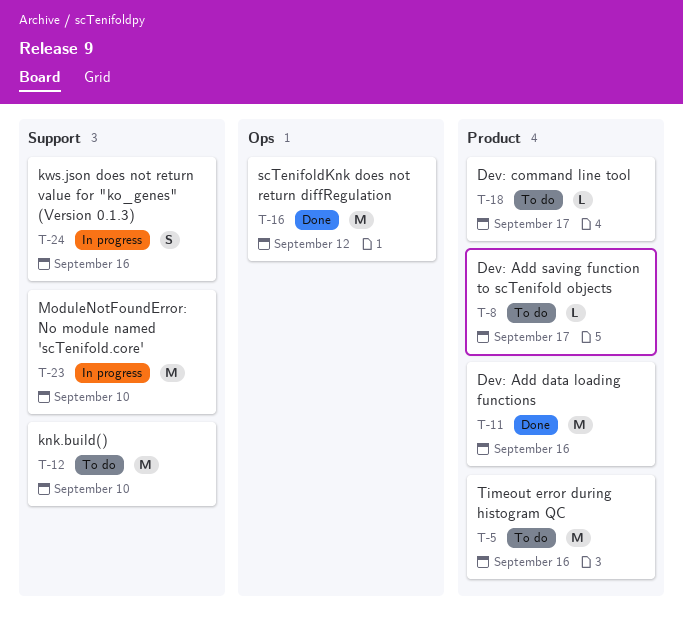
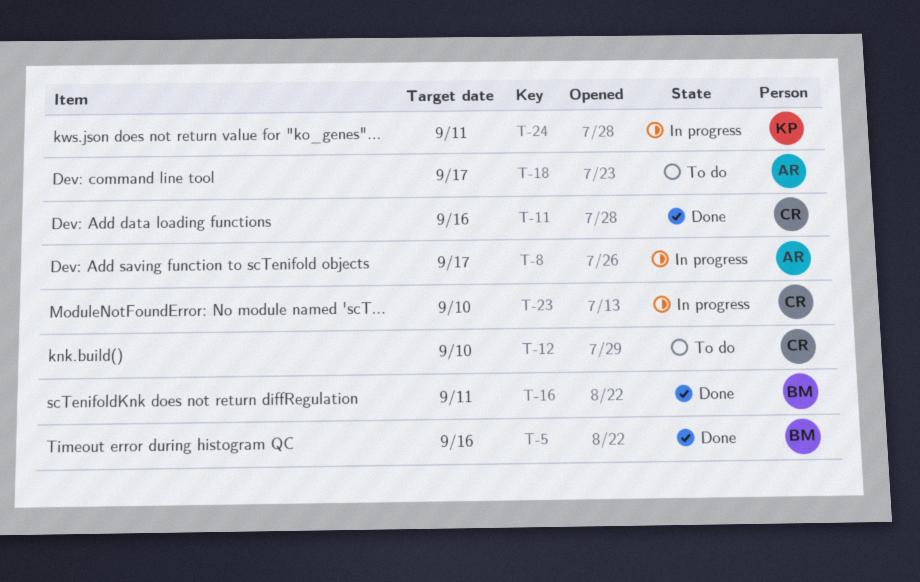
T-5, status: To do -> Done
T-8, status: To do -> In progress
T-16, due: Sep 12 -> Sep 11
T-24, due: Sep 16 -> Sep 11

